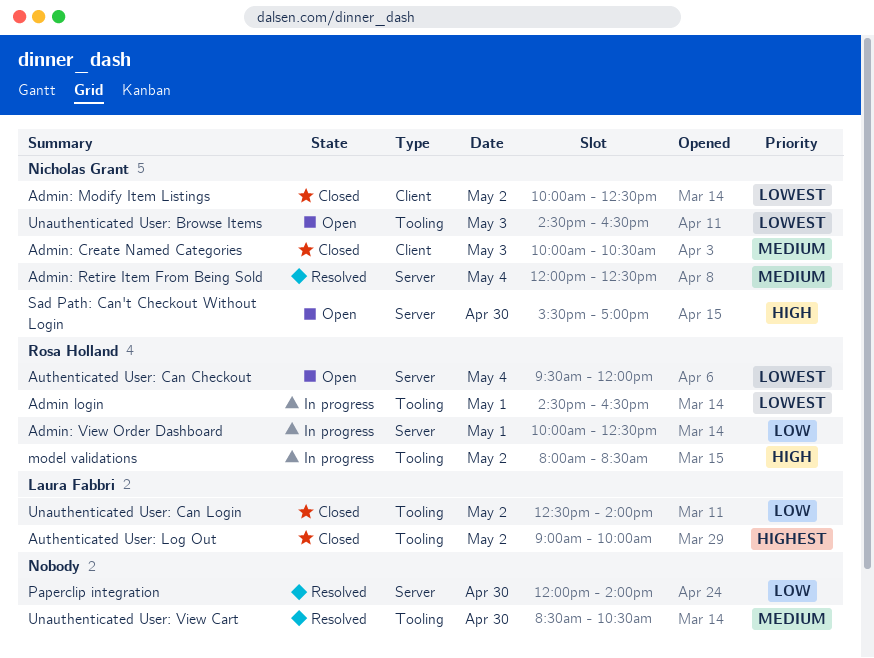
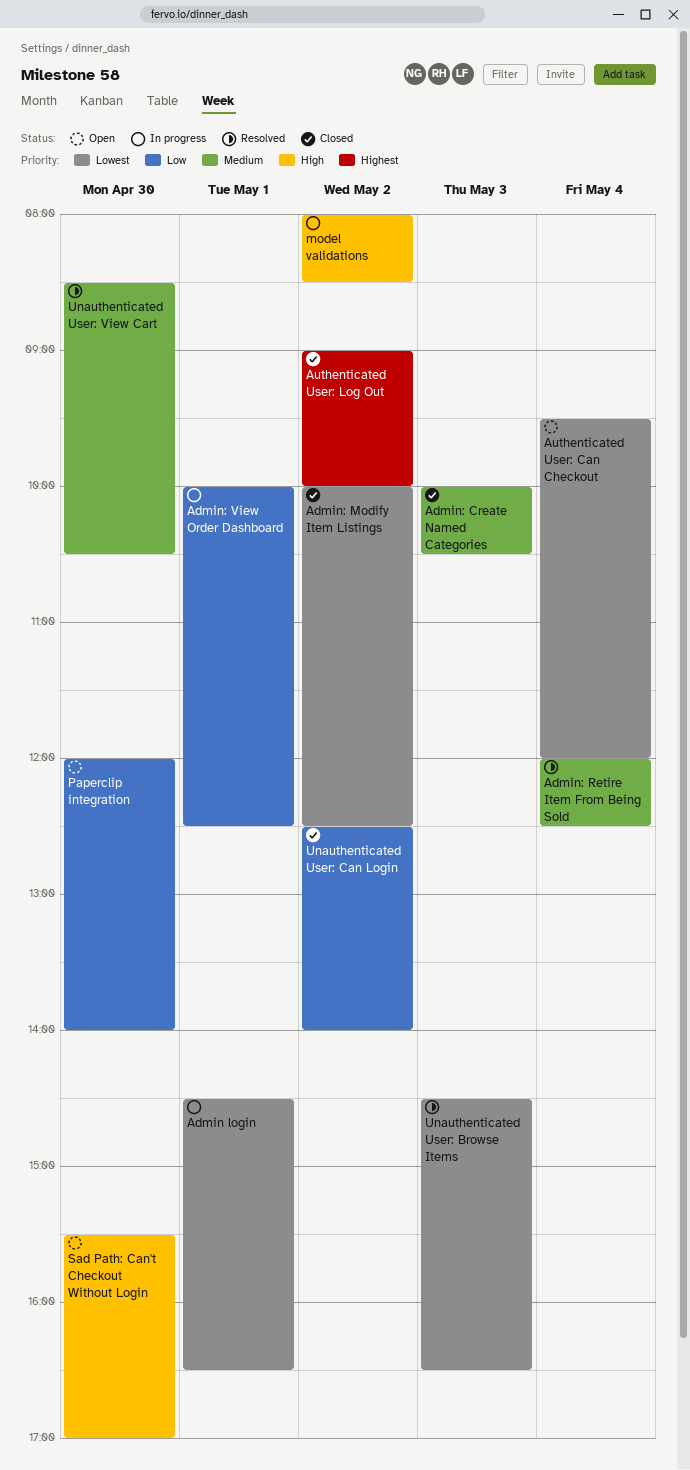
Paperclip integration, status: Resolved -> Open
Unauthenticated User: Browse Items, status: Open -> Resolved

